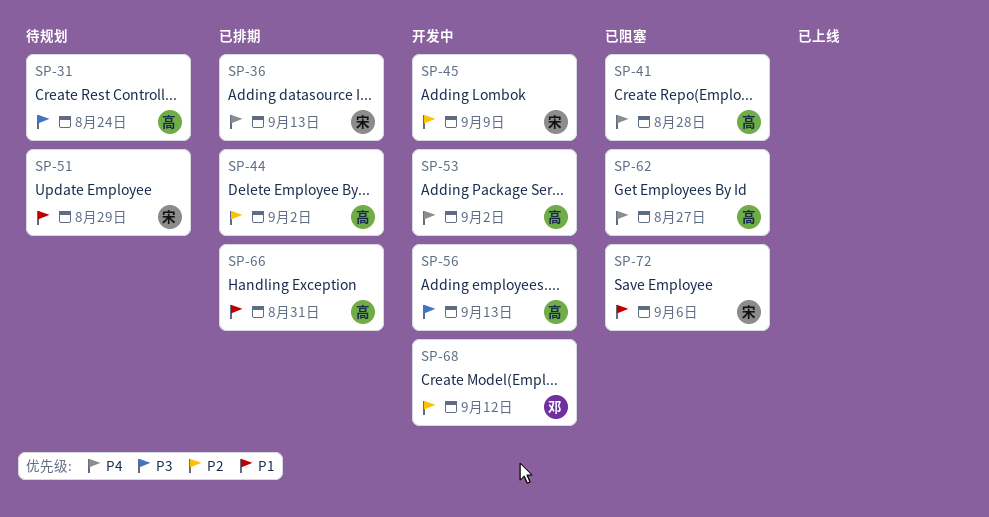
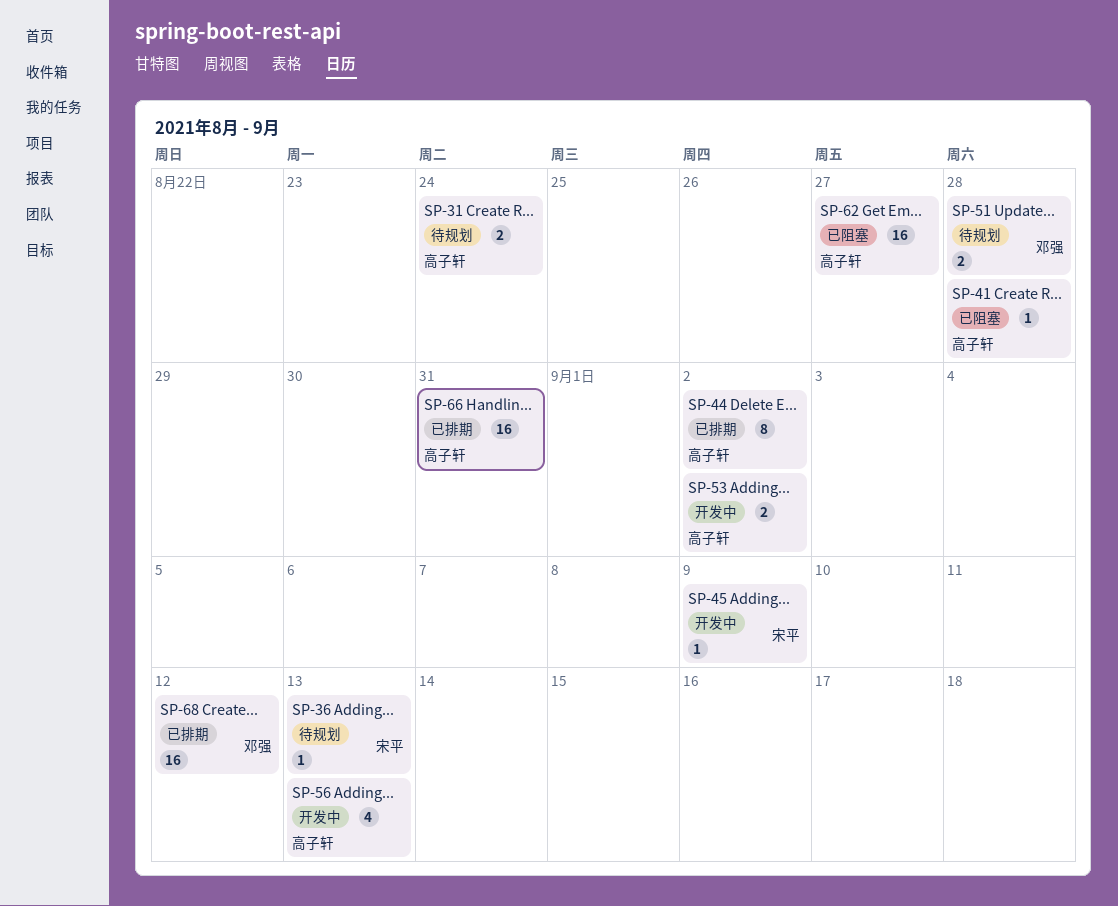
SP-36, status: 已排期 -> 待规划
SP-51, owner: 宋平 -> 邓强
SP-51, due: Aug 29 -> Aug 28
SP-68, status: 开发中 -> 已排期
SP-72: present -> none

